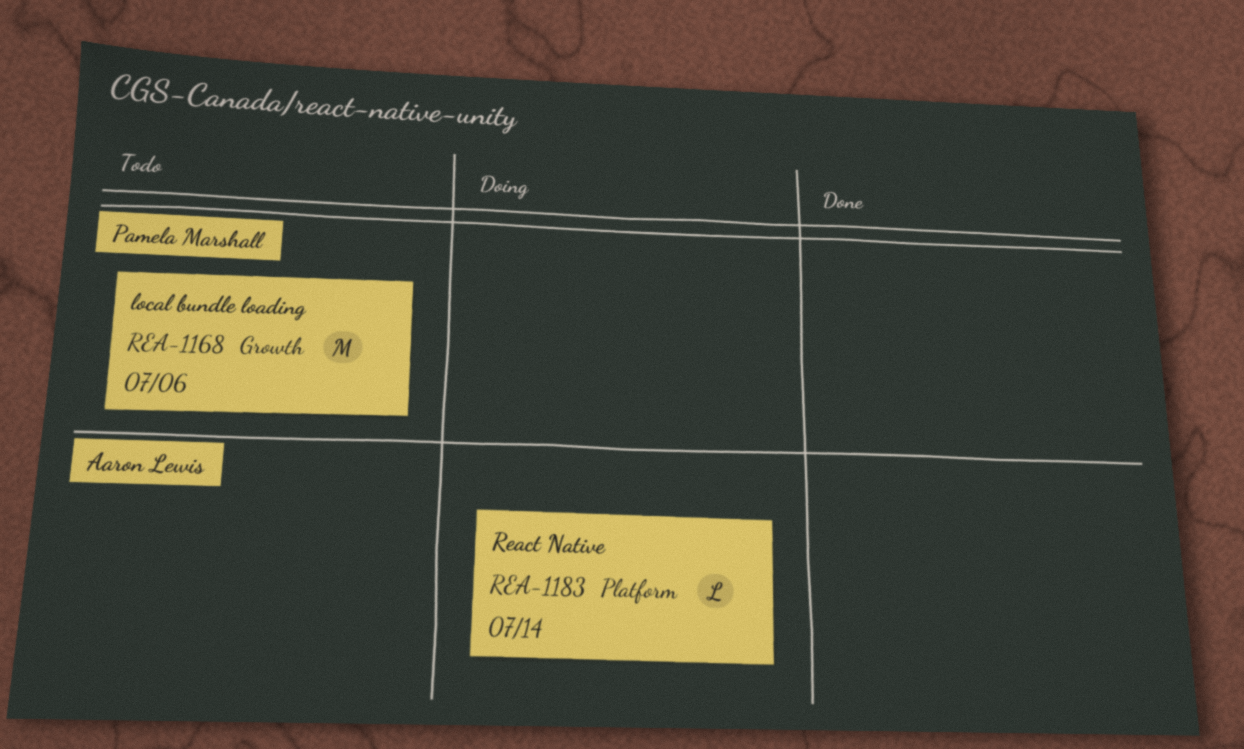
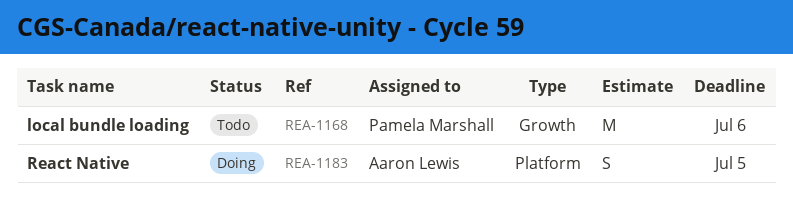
REA-1183, estimate: L -> S
REA-1183, due: Jul 14 -> Jul 5

